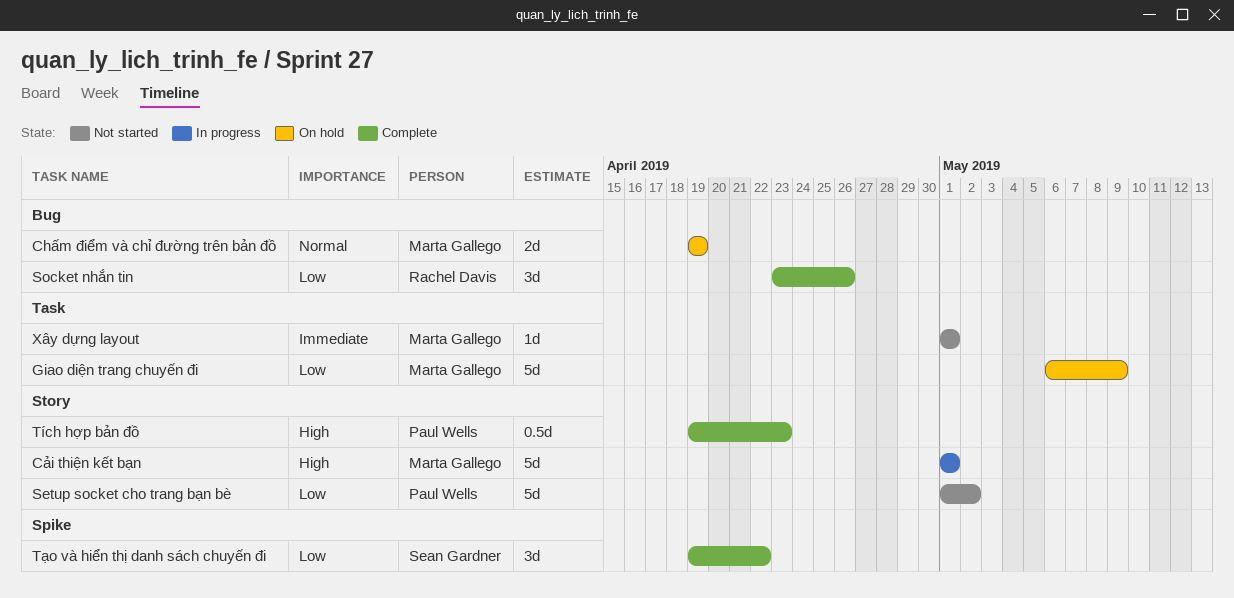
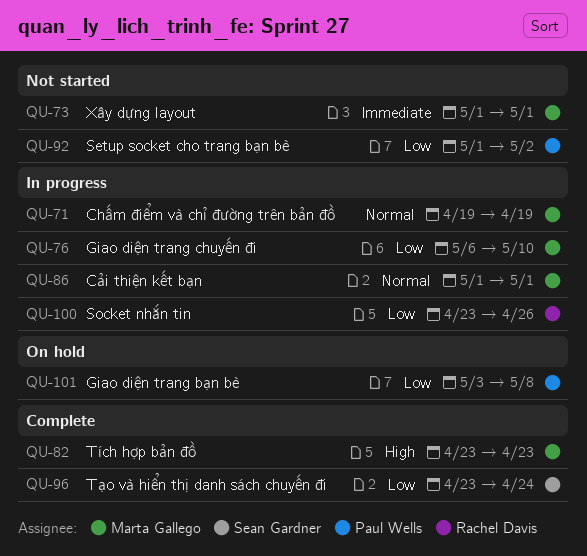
Chấm điểm và chỉ đường trên bản đồ, status: On hold -> In progress
Cải thiện kết bạn, priority: High -> Normal
Giao diện trang bạn bè: none -> present
Giao diện trang chuyến đi, status: On hold -> In progress
Giao diện trang chuyến đi, due: May 9 -> May 10
Socket nhắn tin, status: Complete -> In progress
Tích hợp bản đồ, owner: Paul Wells -> Marta Gallego
Tích hợp bản đồ, start: Apr 19 -> Apr 23
Tạo và hiển thị danh sách chuyến đi, start: Apr 19 -> Apr 23
Tạo và hiển thị danh sách chuyến đi, due: Apr 22 -> Apr 24

